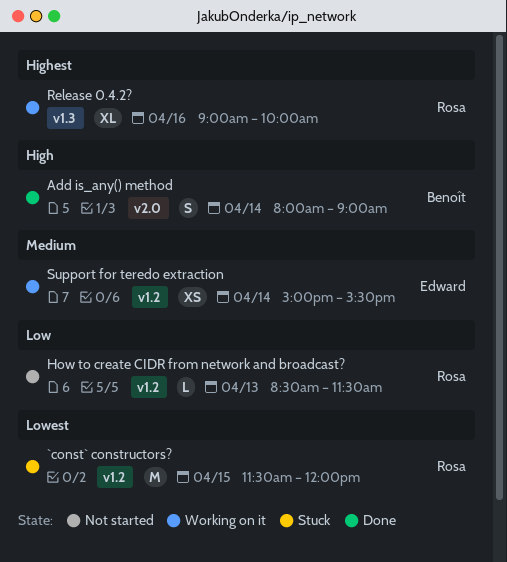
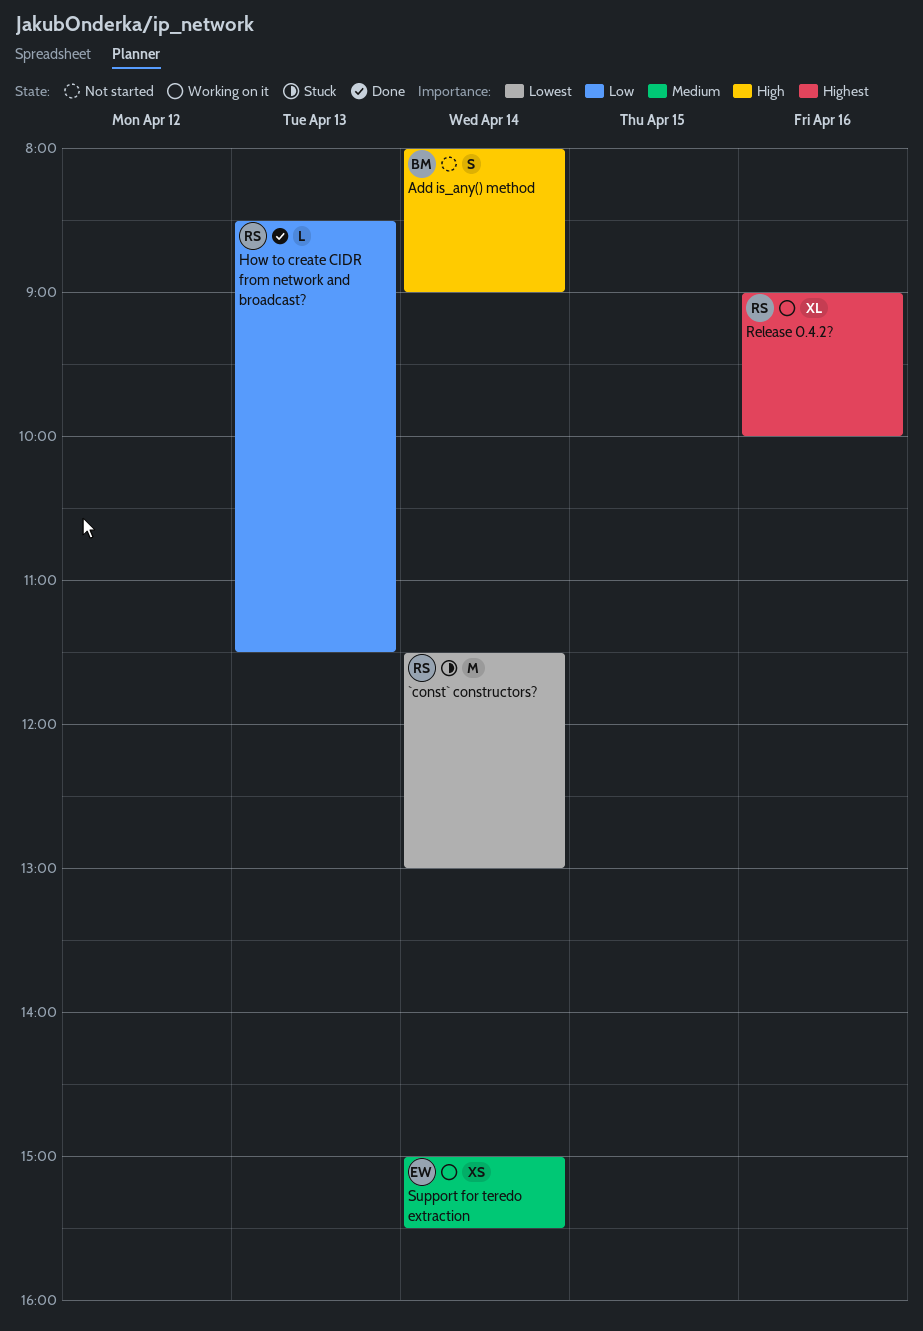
`const` constructors?, day: Apr 15 -> Apr 14
`const` constructors?, ends: 12:00 -> 13:00
Add is_any() method, status: Done -> Not started
How to create CIDR from network and broadcast?, status: Not started -> Done

